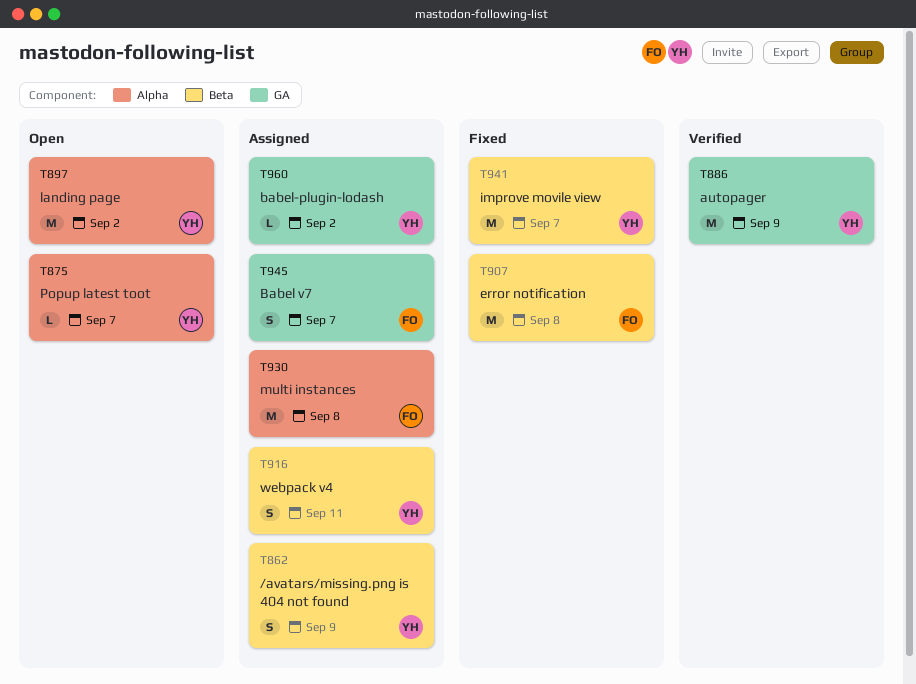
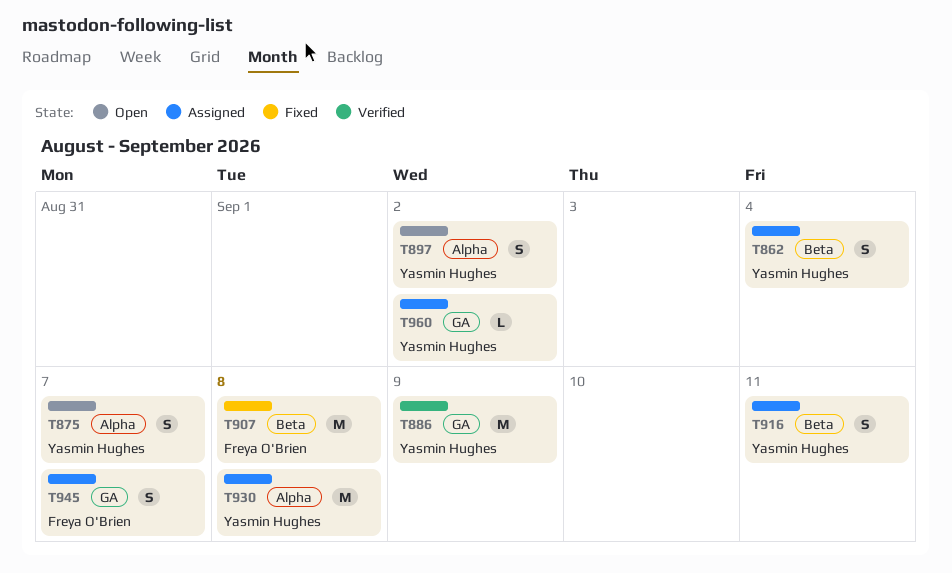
T862, due: Sep 9 -> Sep 4
T875, estimate: L -> S
T897, estimate: M -> S
T930, owner: Freya O'Brien -> Yasmin Hughes
T941: present -> none

